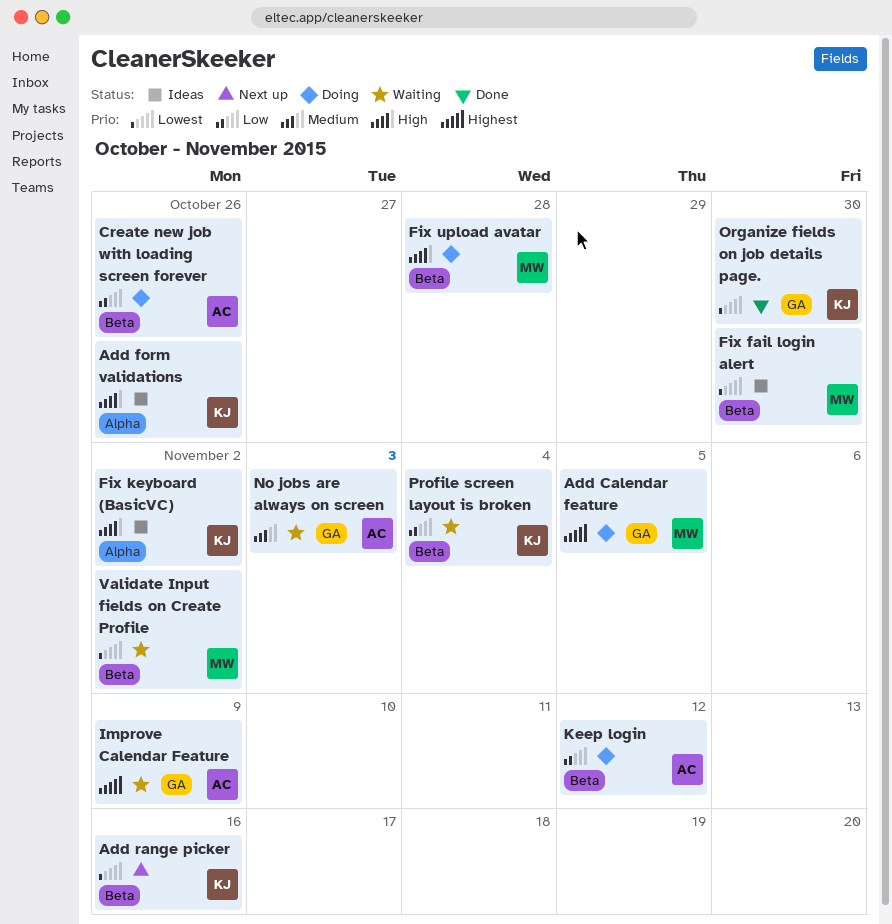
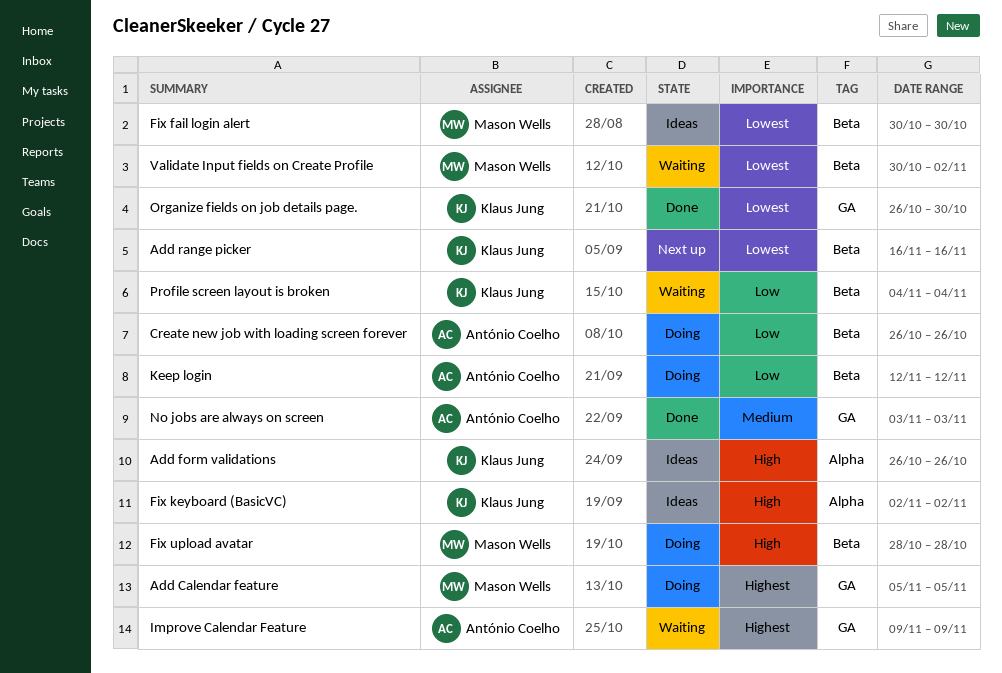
No jobs are always on screen, status: Waiting -> Done

